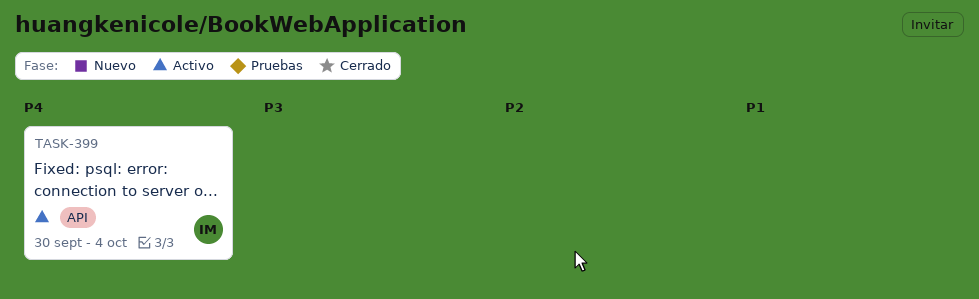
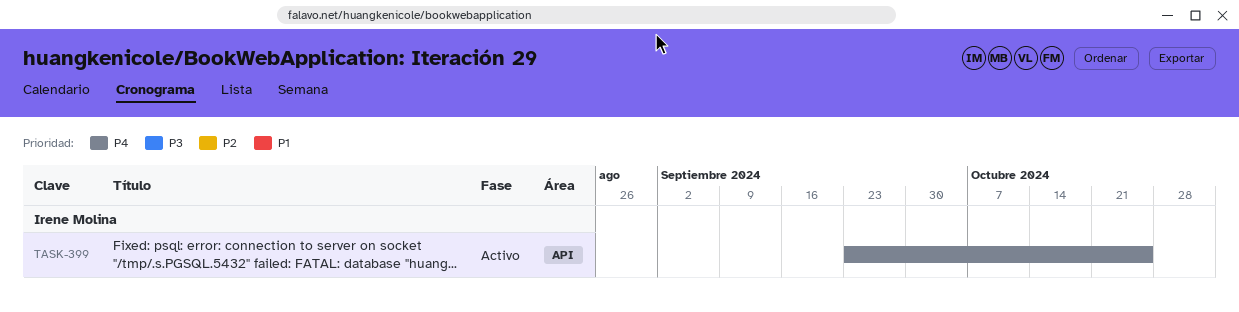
TASK-399, start: Sep 30 -> Sep 23
TASK-399, due: Oct 4 -> Oct 25

